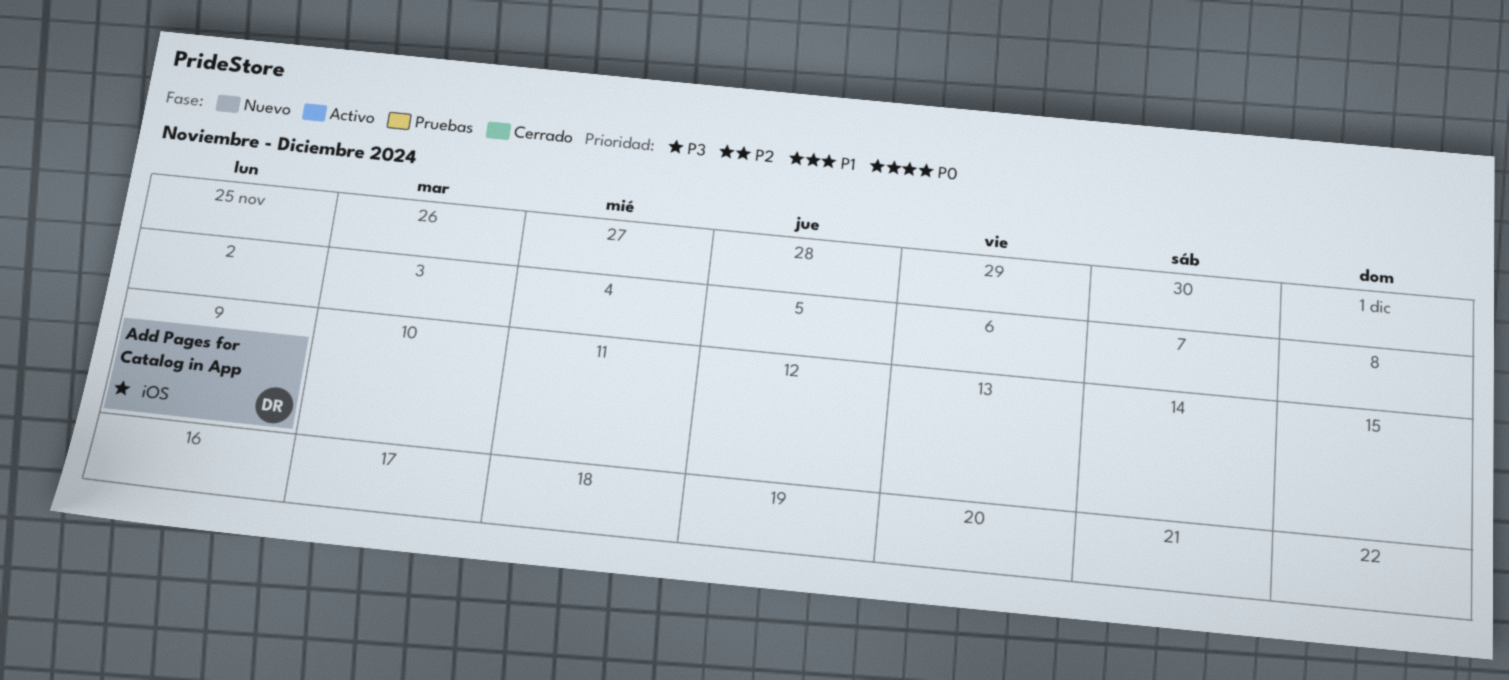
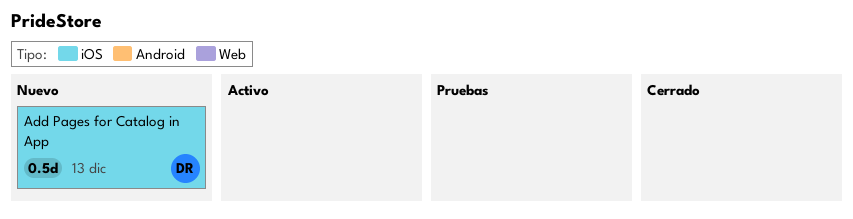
Add Pages for Catalog in App, due: Dec 9 -> Dec 13

